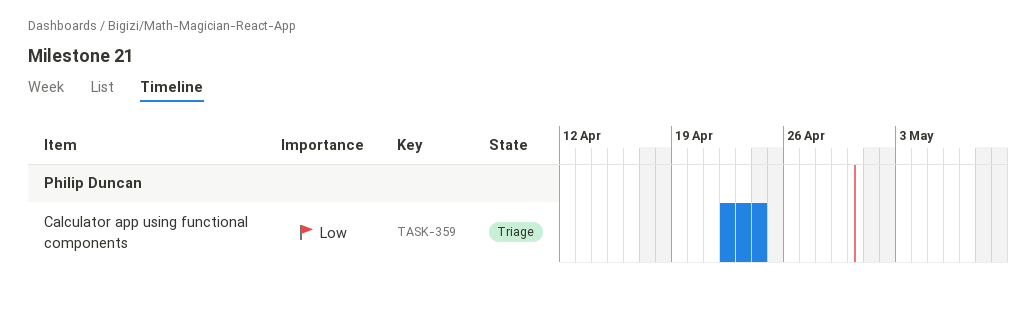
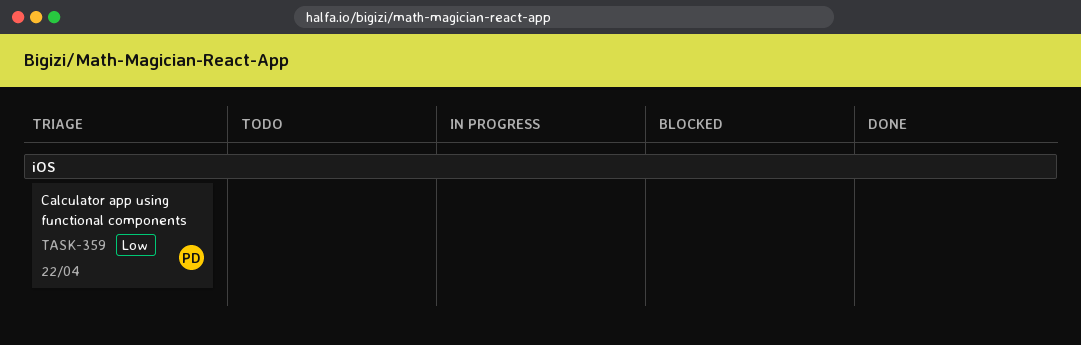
TASK-359, due: Apr 24 -> Apr 22

